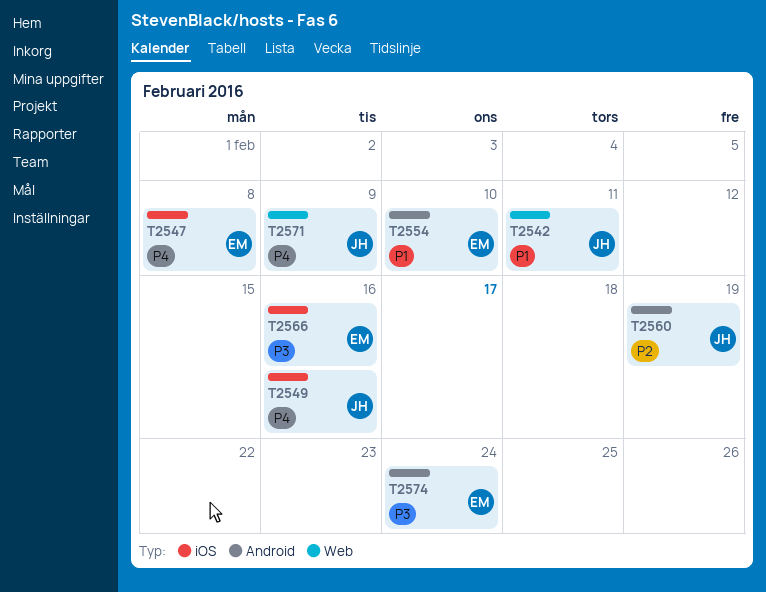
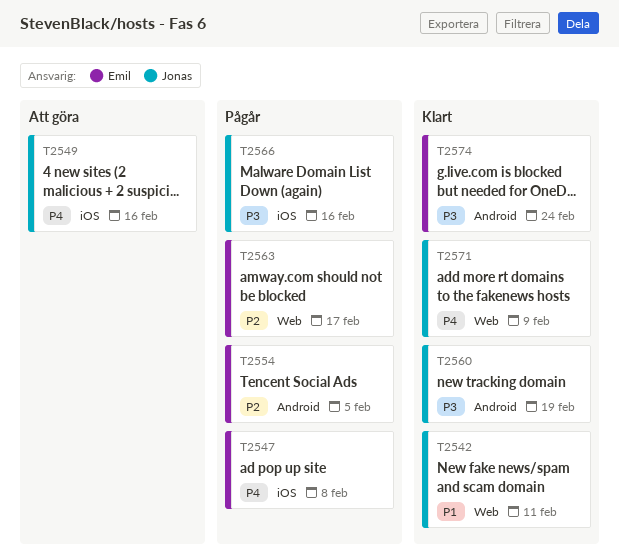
T2554, priority: P1 -> P2
T2554, due: Feb 10 -> Feb 5
T2560, priority: P2 -> P3
T2563: none -> present
T2566, owner: Emil -> Jonas

